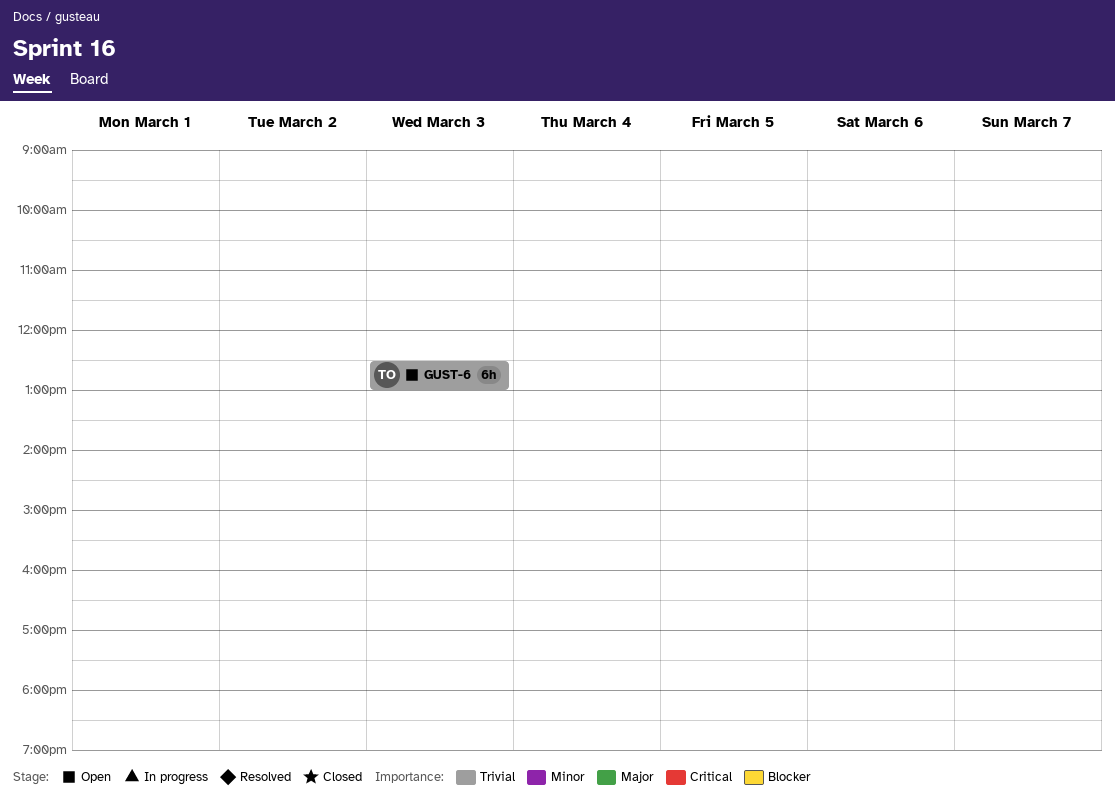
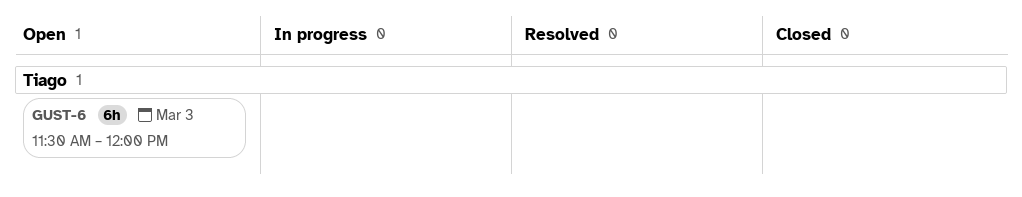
GUST-6, begins: 12:30 -> 11:30
GUST-6, ends: 13:00 -> 12:00

